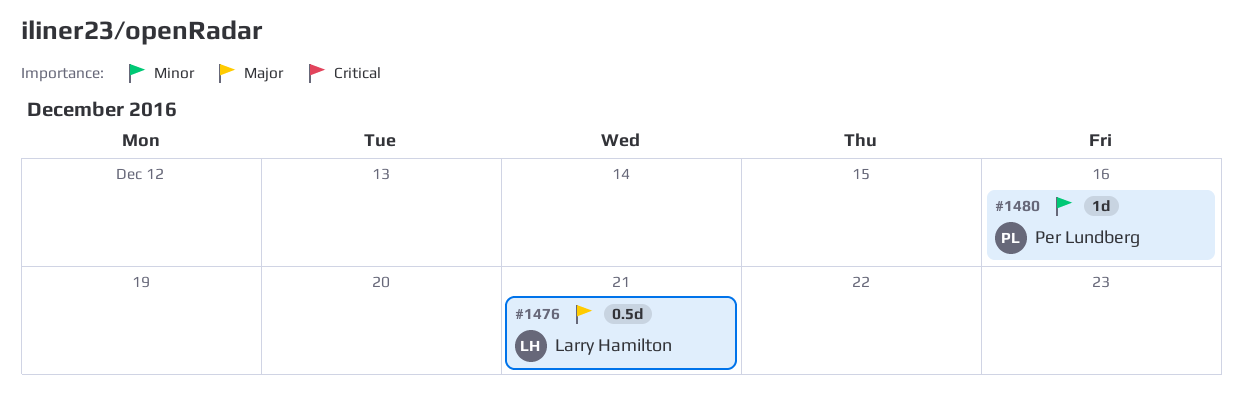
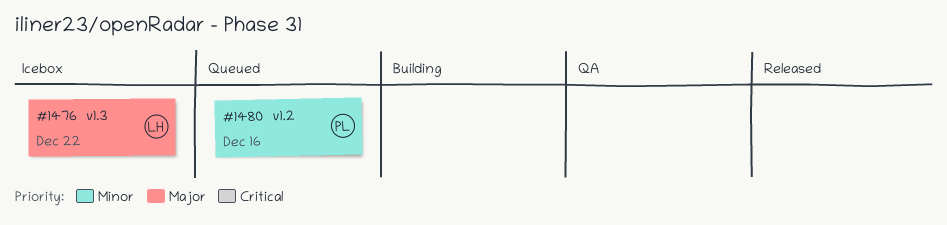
#1476, due: Dec 21 -> Dec 22

